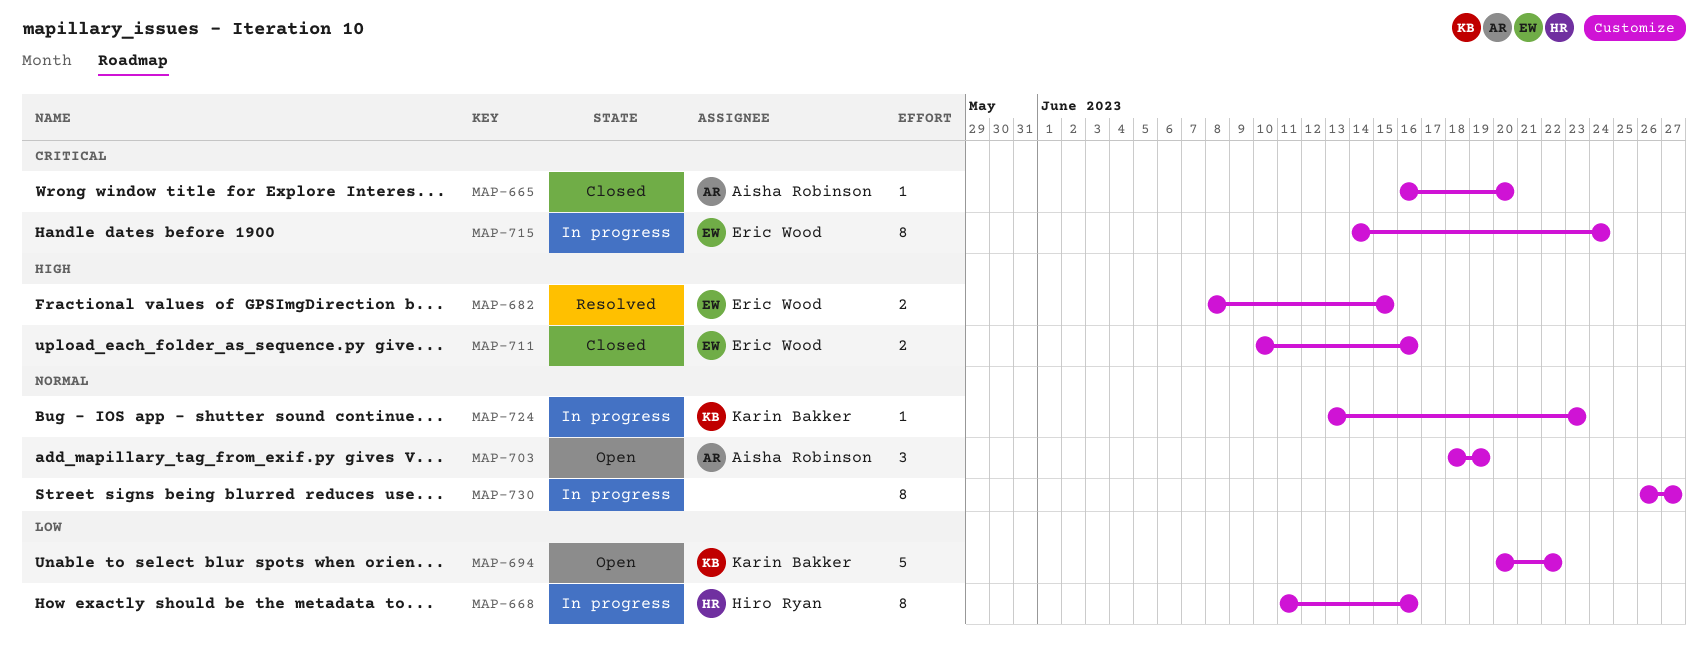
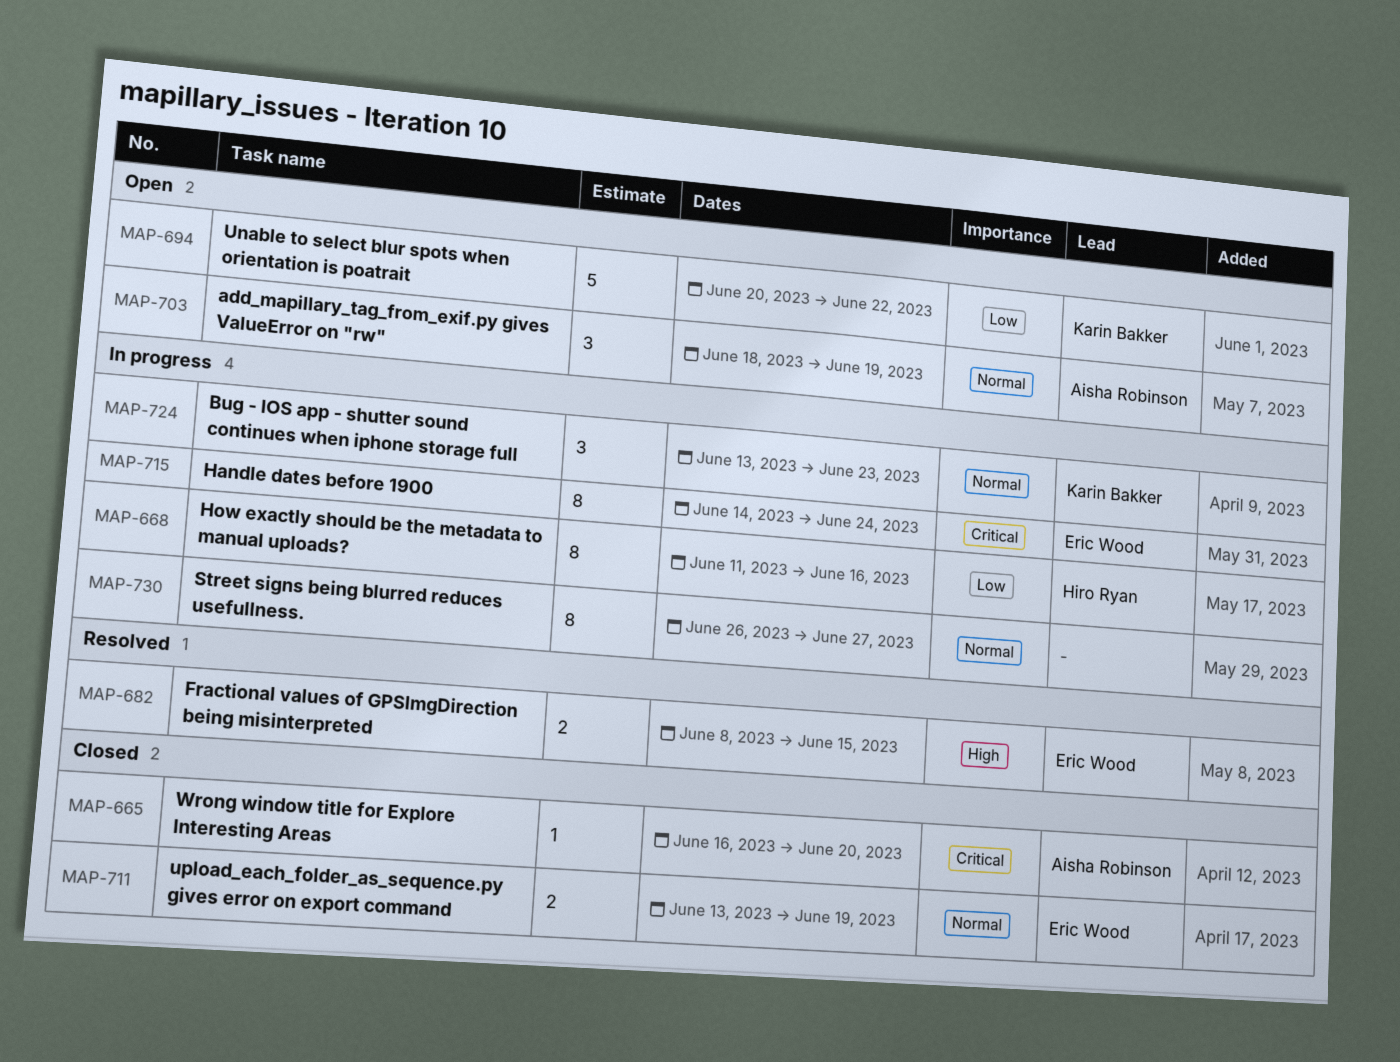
MAP-711, priority: High -> Normal
MAP-711, start: Jun 10 -> Jun 13
MAP-711, due: Jun 16 -> Jun 19
MAP-724, estimate: 1 -> 3

